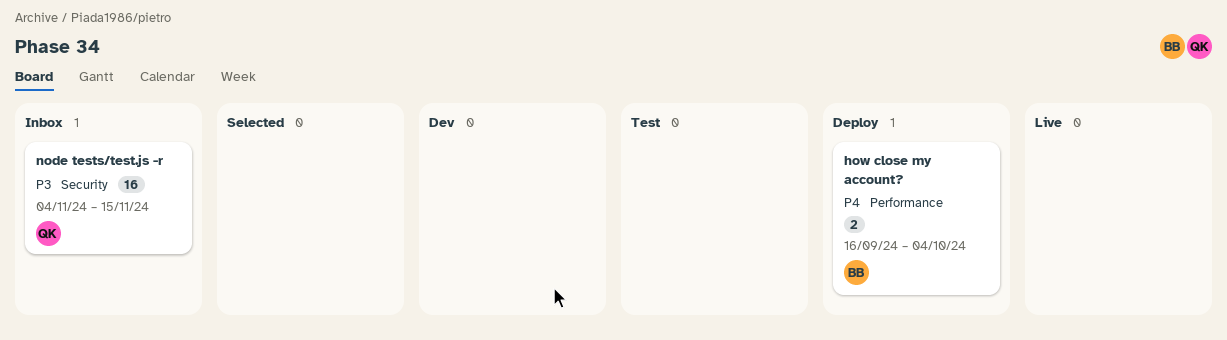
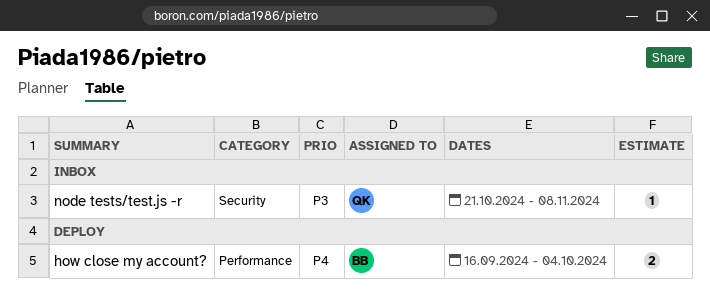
node tests/test.js -r, estimate: 16 -> 1
node tests/test.js -r, start: Nov 4 -> Oct 21
node tests/test.js -r, due: Nov 15 -> Nov 8

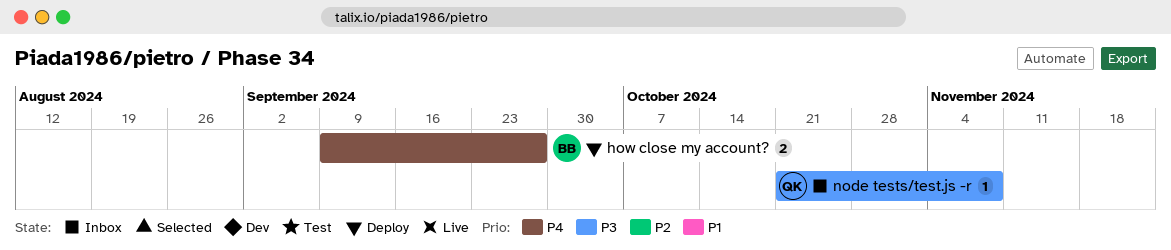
how close my account?, start: Sep 16 -> Sep 9
how close my account?, due: Oct 4 -> Sep 27

